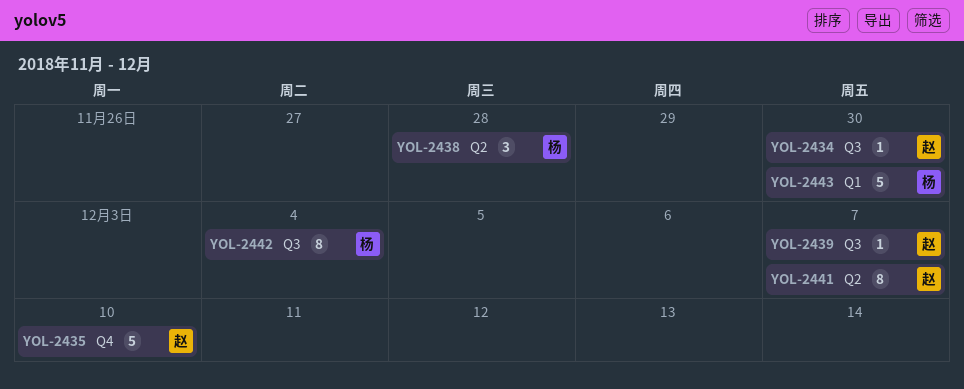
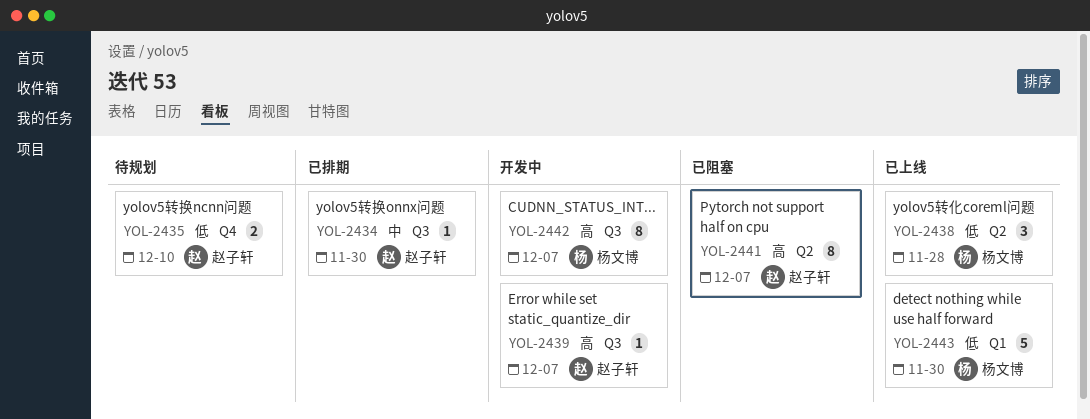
YOL-2435, estimate: 5 -> 2
YOL-2442, due: Dec 4 -> Dec 7

